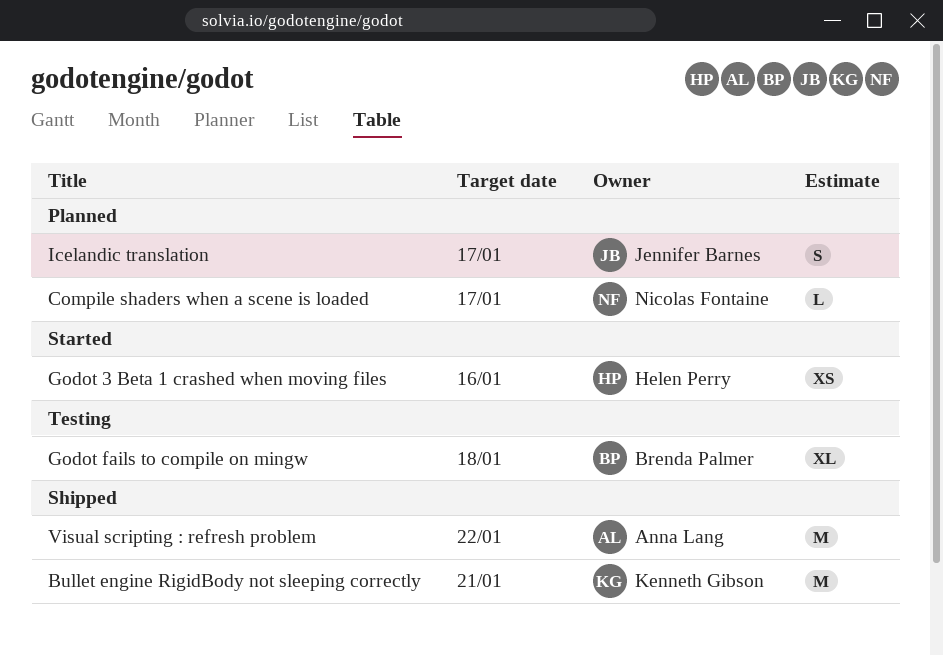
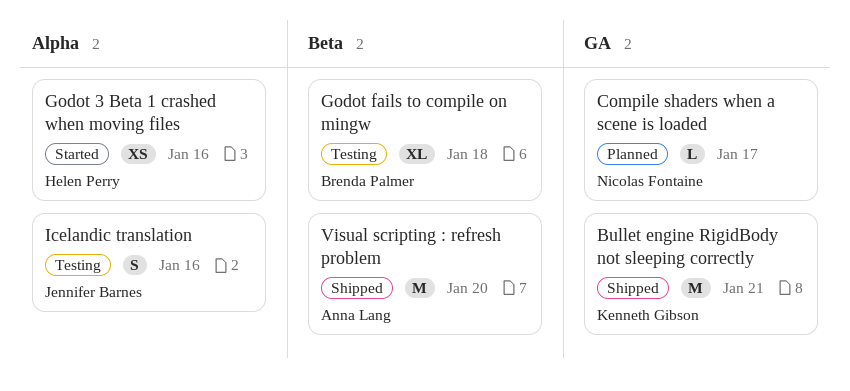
Icelandic translation, status: Planned -> Testing
Icelandic translation, due: Jan 17 -> Jan 16
Visual scripting : refresh problem, due: Jan 22 -> Jan 20

